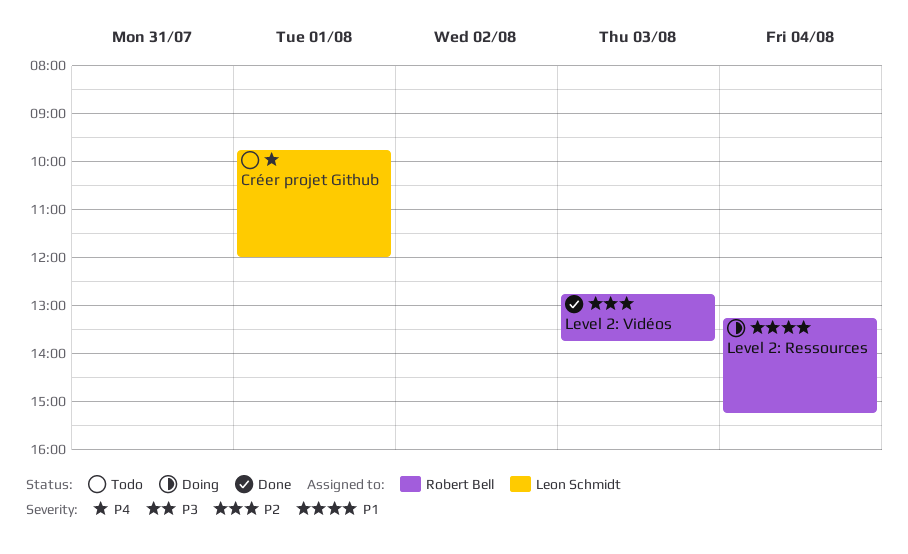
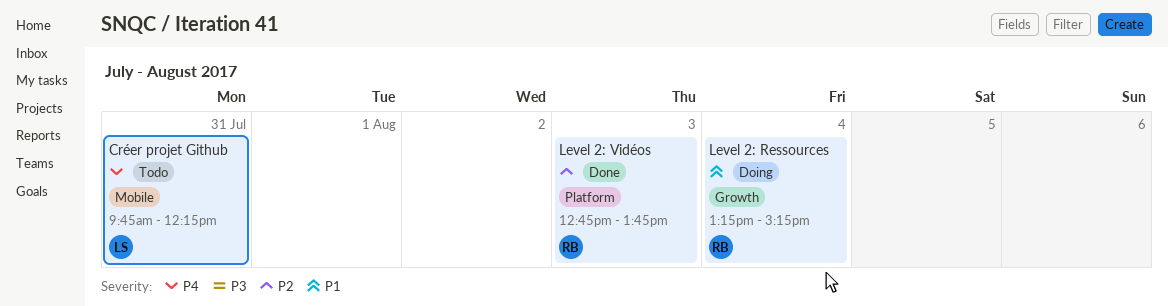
Créer projet Github, day: Aug 1 -> Jul 31
Créer projet Github, ends: 12:00 -> 12:15

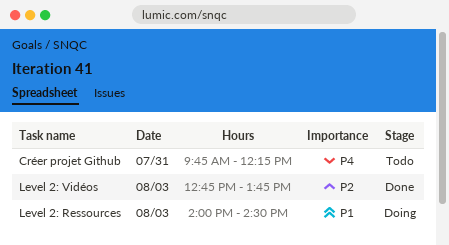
Level 2: Ressources, day: Aug 4 -> Aug 3
Level 2: Ressources, begins: 13:15 -> 14:00
Level 2: Ressources, ends: 15:15 -> 14:30

